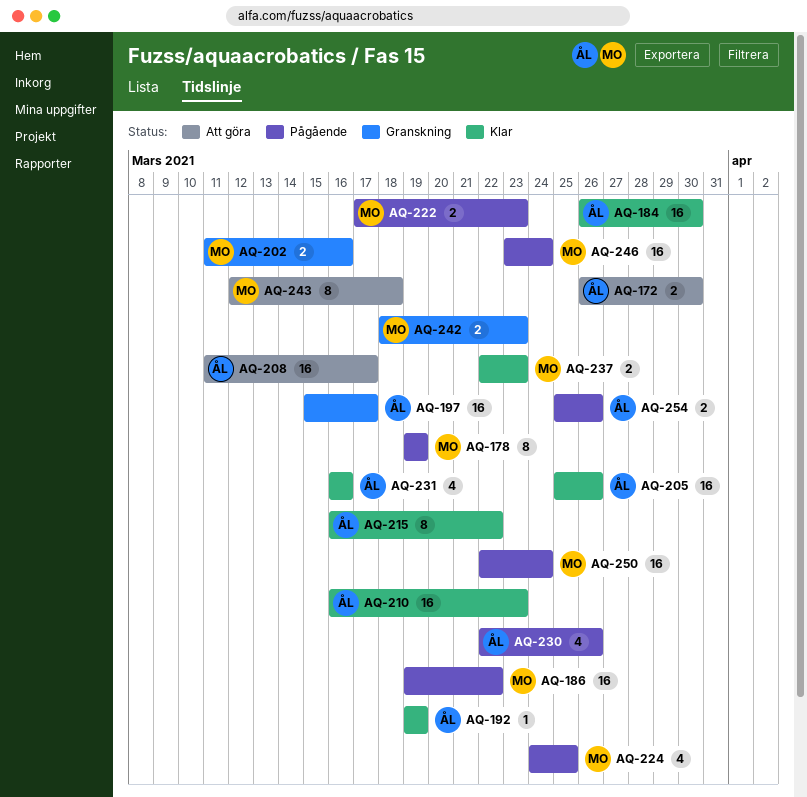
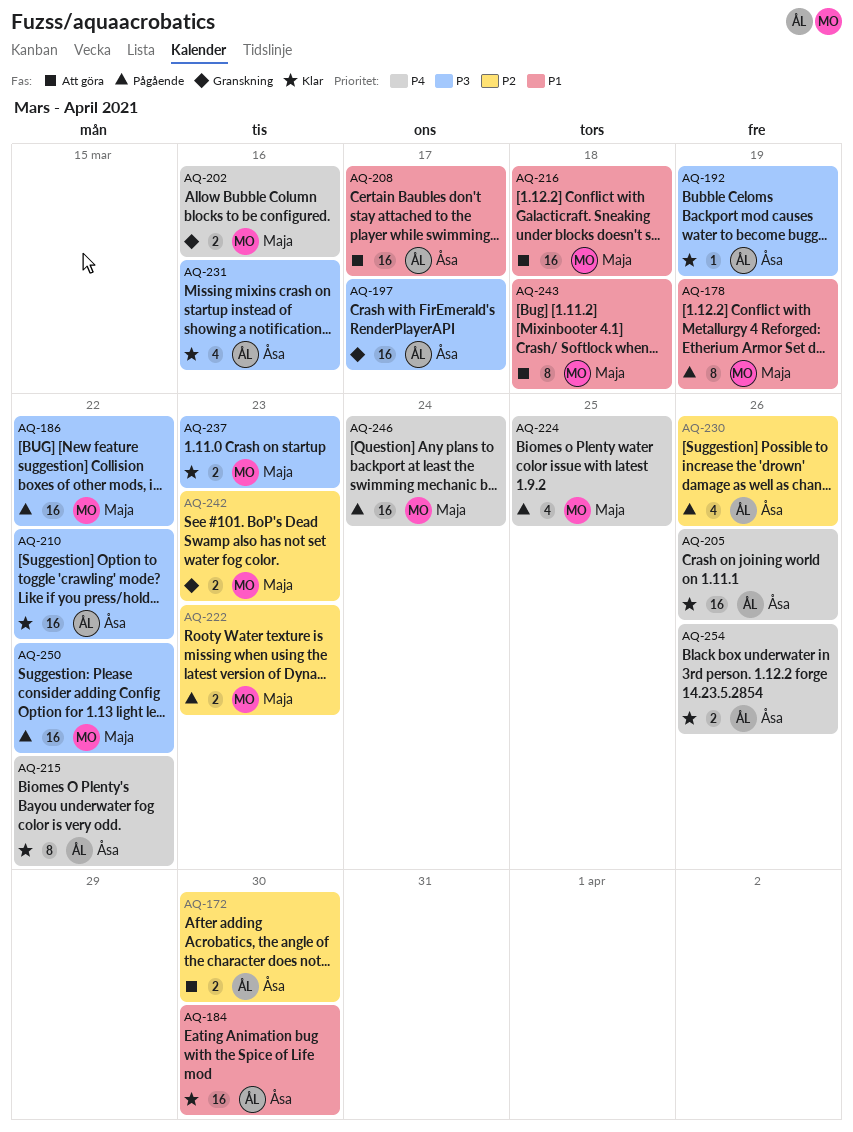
AQ-210, due: Mar 23 -> Mar 22
AQ-216: none -> present
AQ-250, due: Mar 24 -> Mar 22
AQ-254, status: Pågående -> Klar

